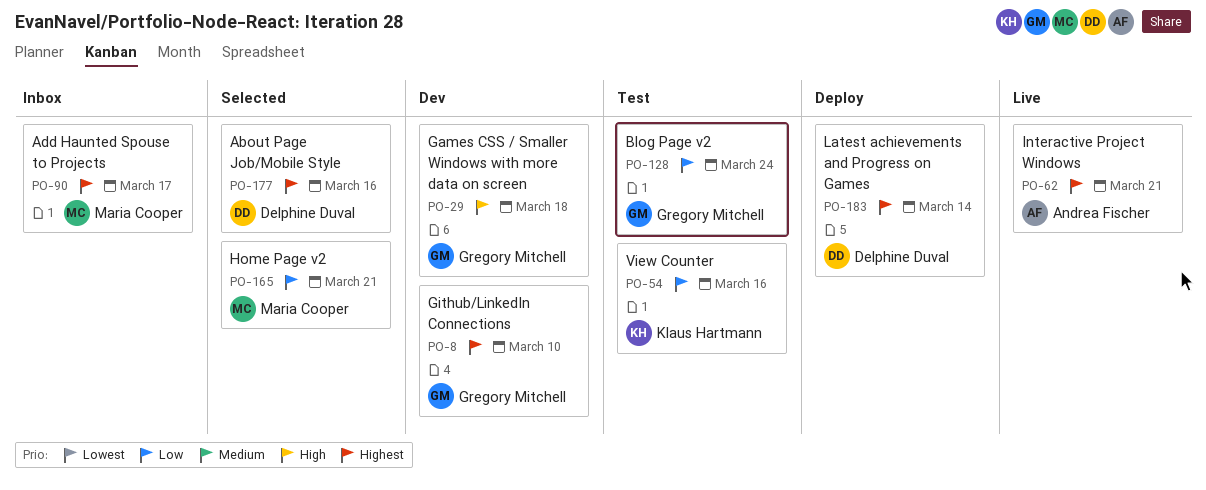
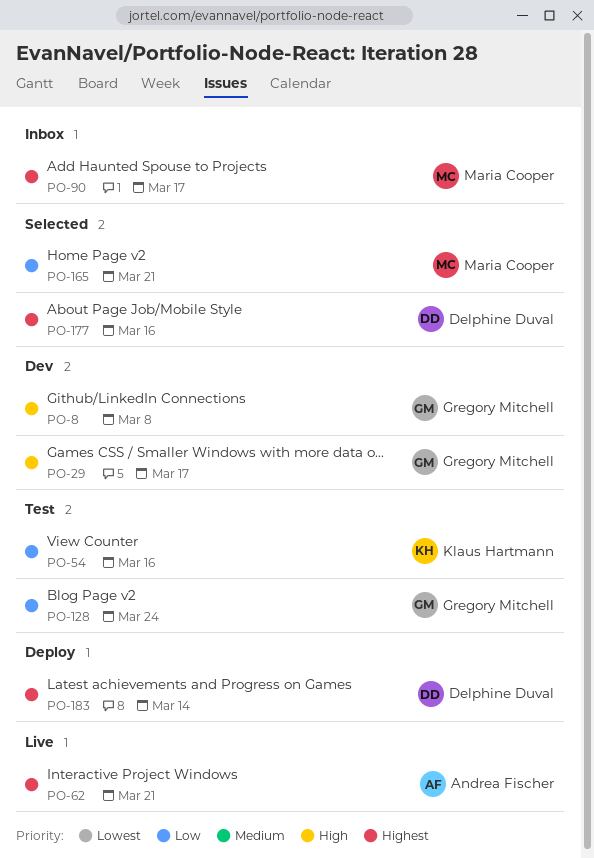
PO-8, priority: Highest -> High
PO-8, due: Mar 10 -> Mar 8
PO-29, due: Mar 18 -> Mar 17

